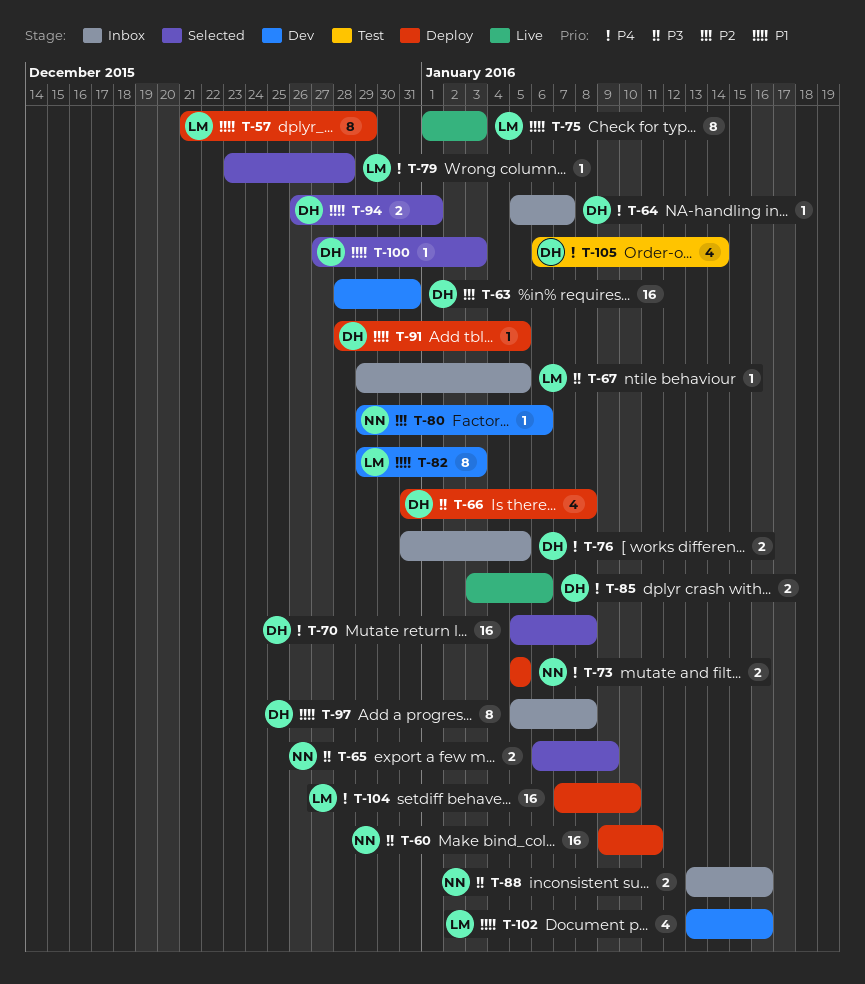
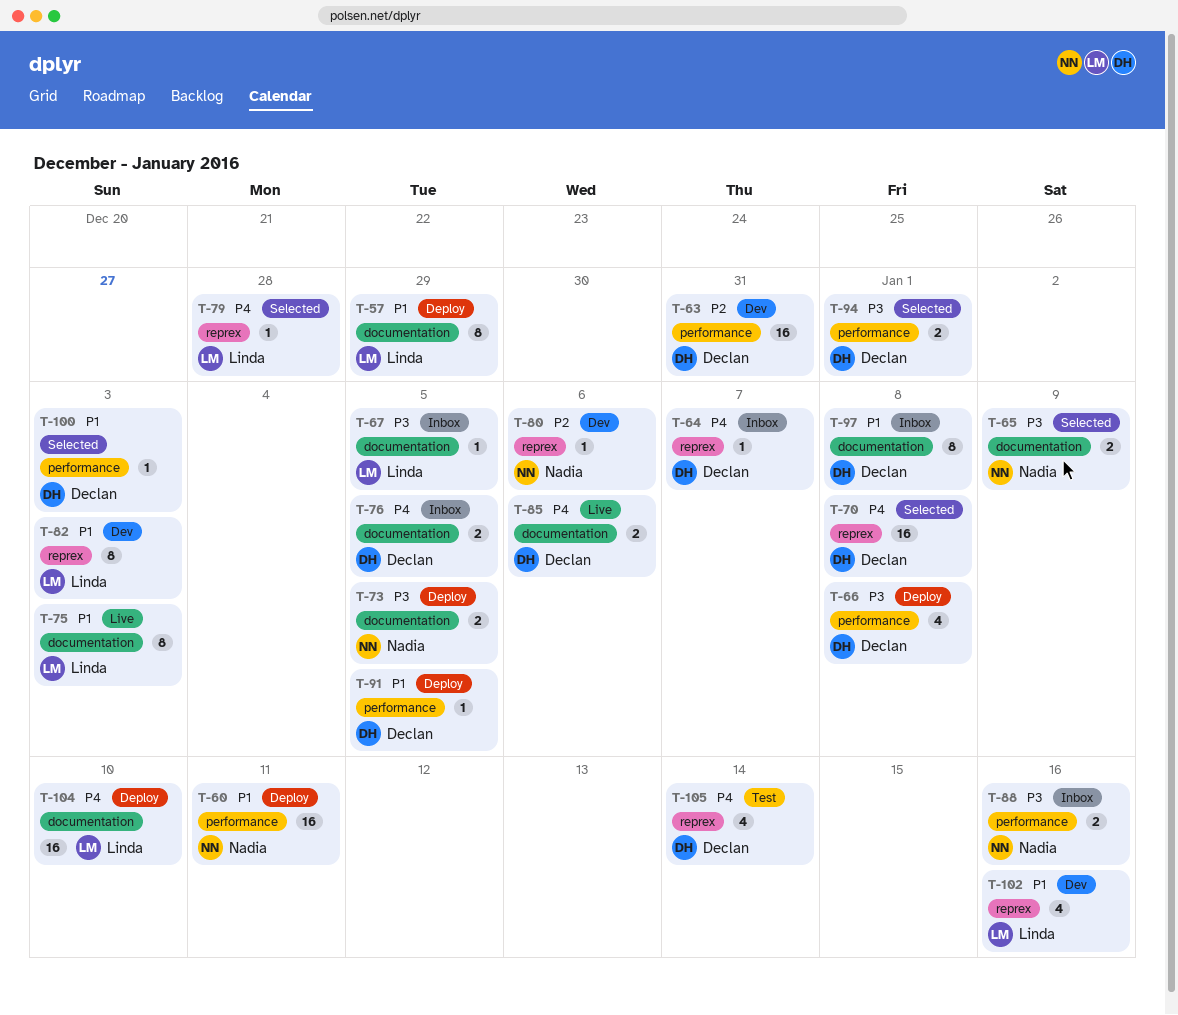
T-60, priority: P3 -> P1
T-73, priority: P4 -> P3
T-94, priority: P1 -> P3

